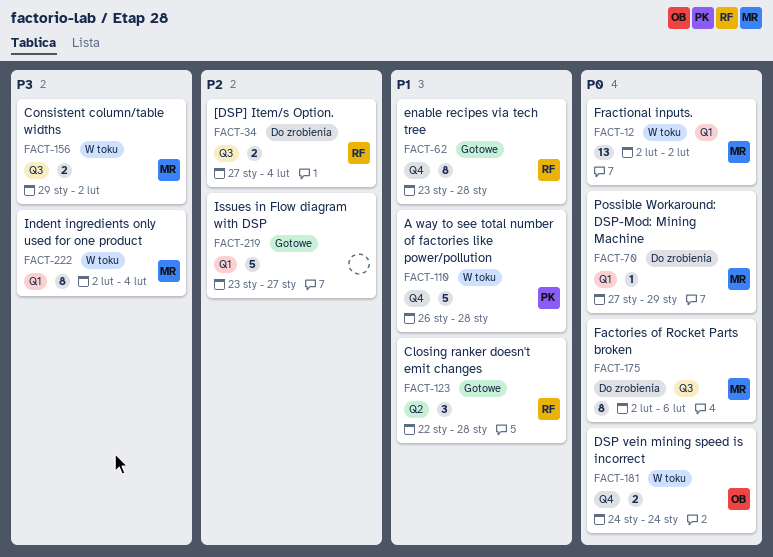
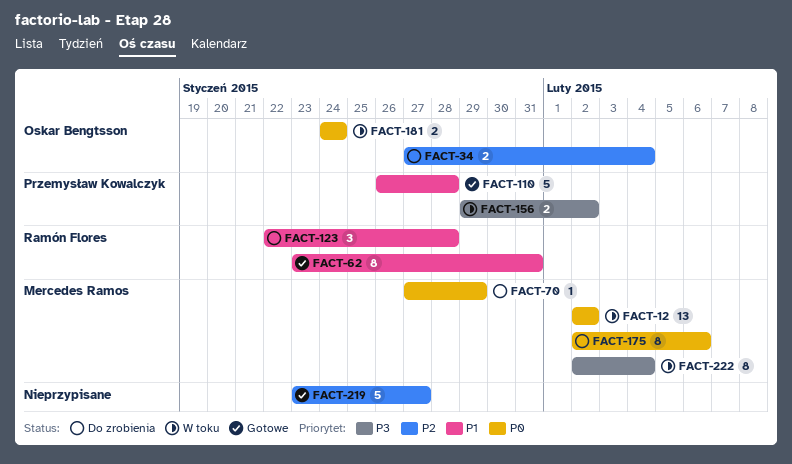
FACT-34, owner: Ramón Flores -> Oskar Bengtsson
FACT-62, due: Jan 28 -> Jan 31
FACT-110, status: W toku -> Gotowe
FACT-123, status: Gotowe -> Do zrobienia
FACT-156, owner: Mercedes Ramos -> Przemysław Kowalczyk

